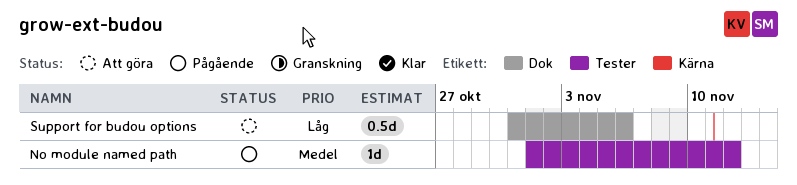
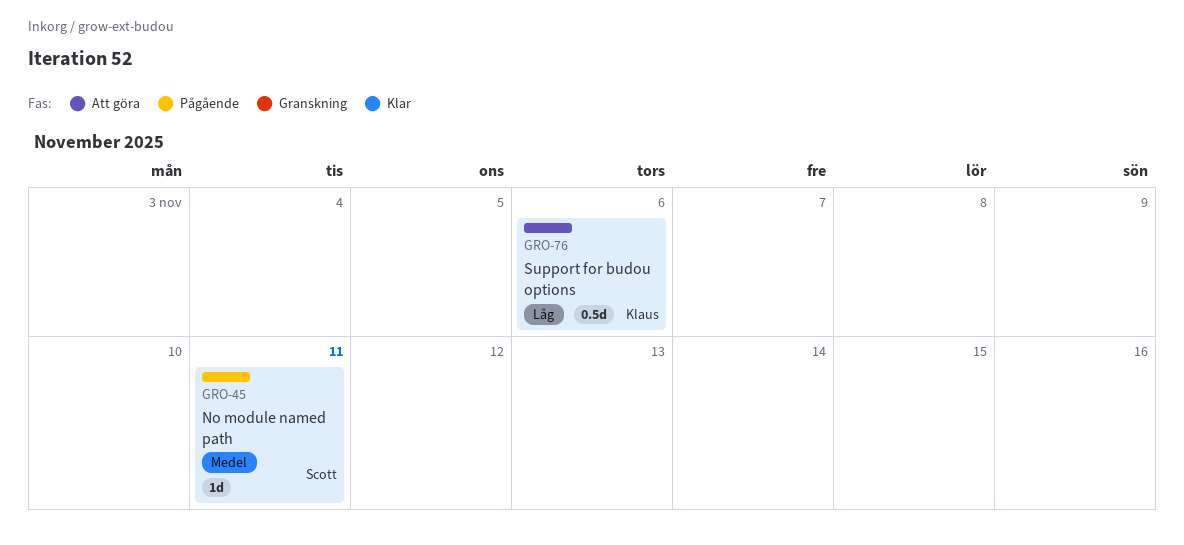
No module named path, due: Nov 12 -> Nov 11

